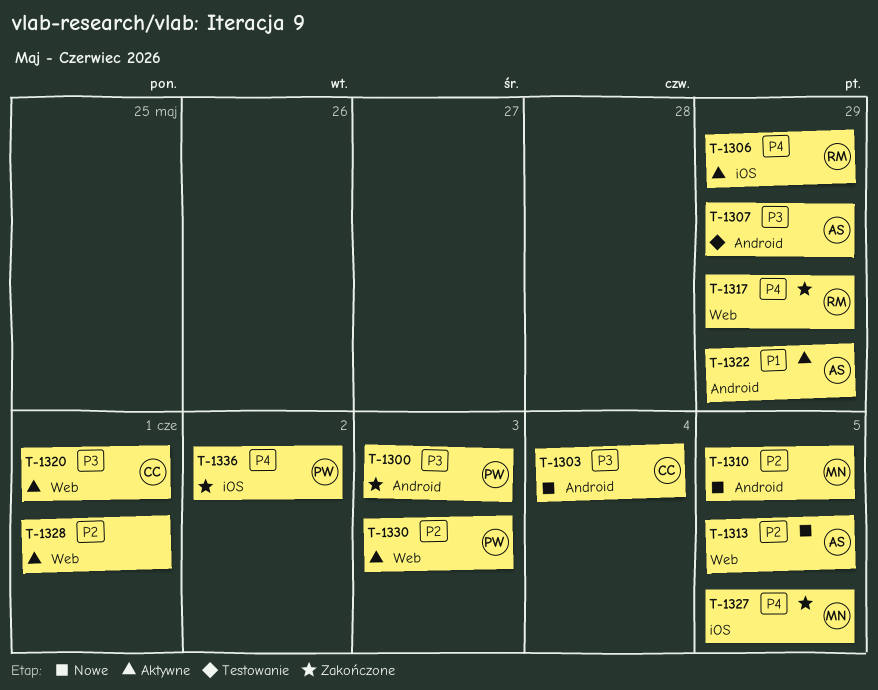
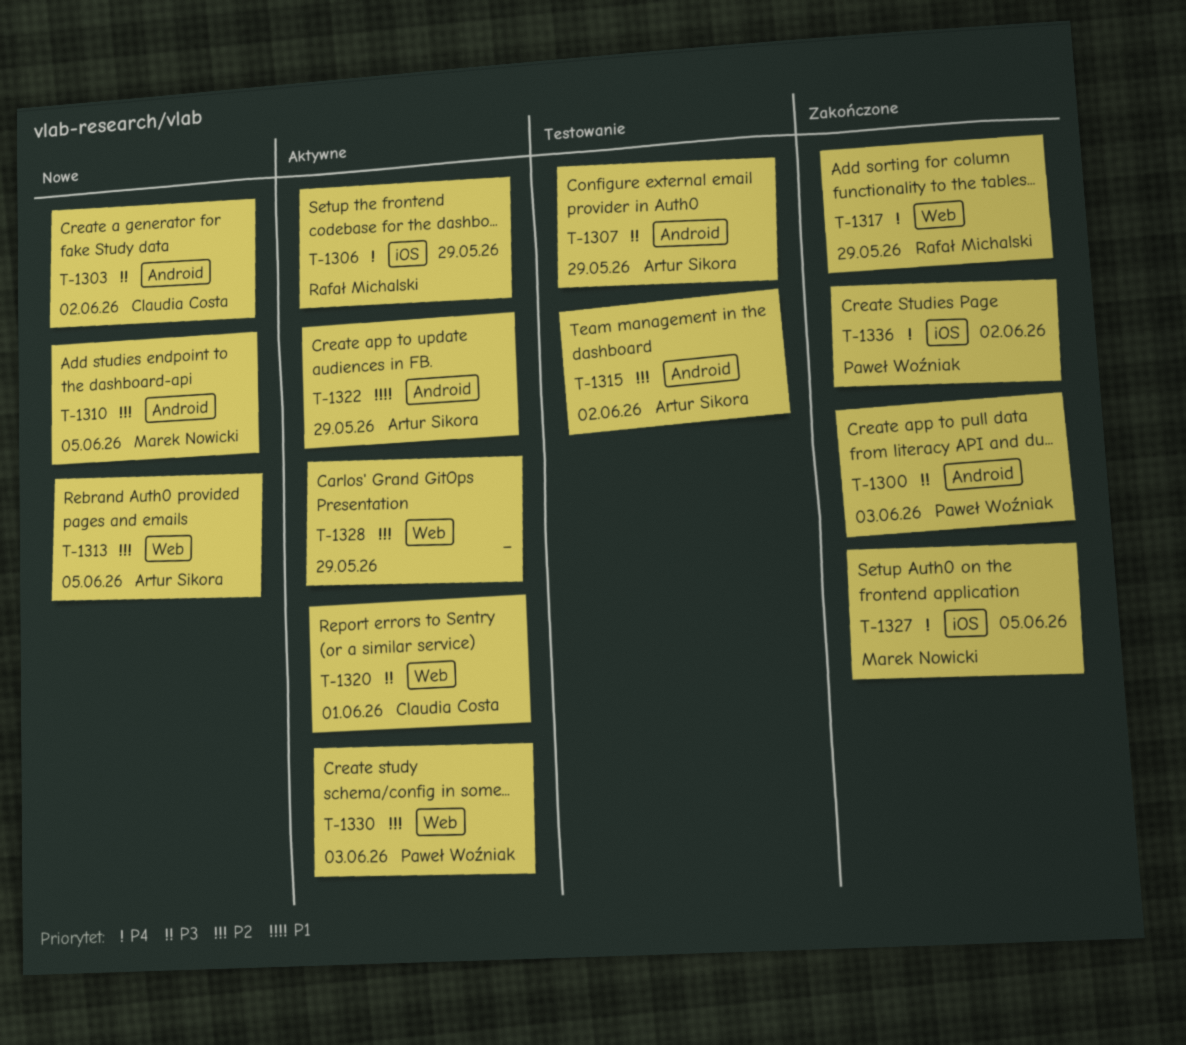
T-1303, due: Jun 4 -> Jun 2
T-1315: none -> present
T-1328, due: Jun 1 -> May 29

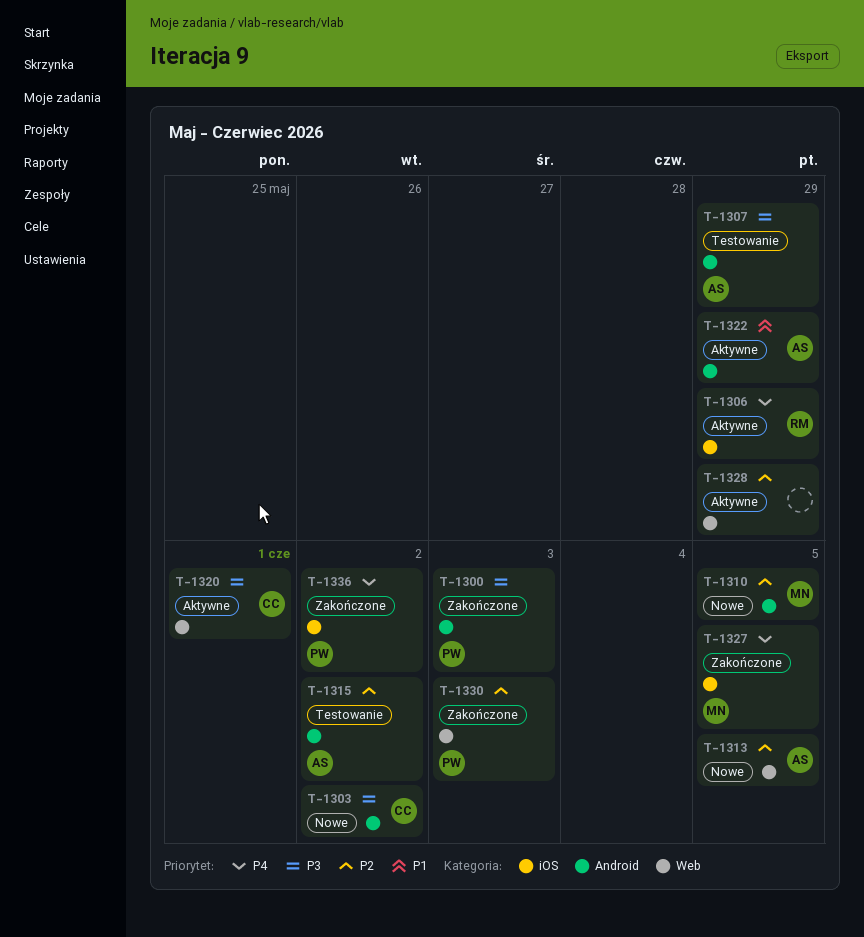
T-1317: present -> none
T-1330, status: Aktywne -> Zakończone

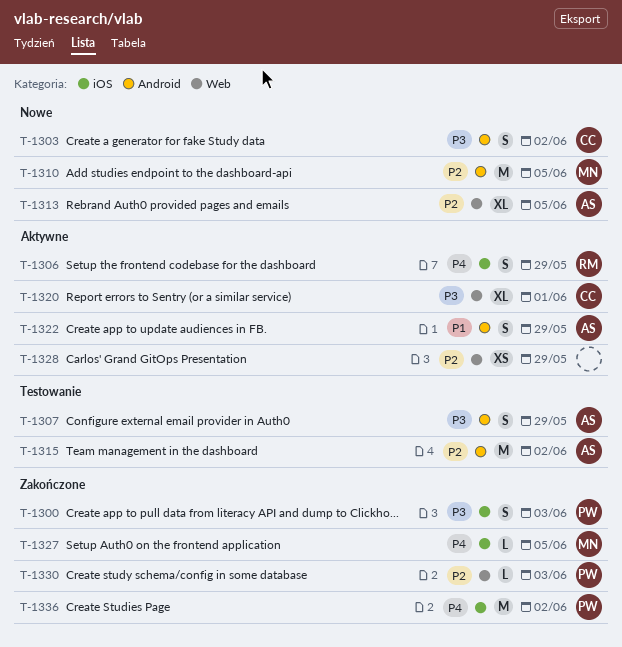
T-1300, label: Android -> iOS

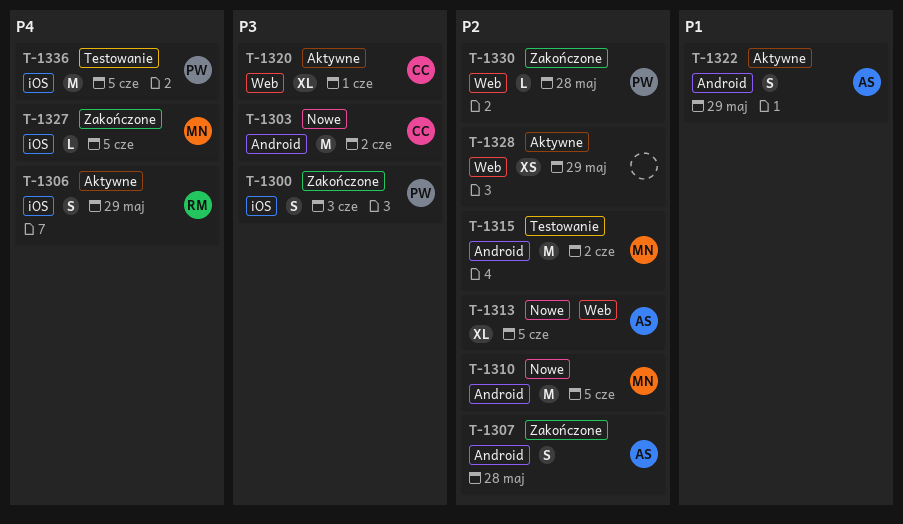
T-1303, estimate: S -> M
T-1307, status: Testowanie -> Zakończone
T-1307, priority: P3 -> P2
T-1307, due: May 29 -> May 28
T-1315, owner: AS -> MN
T-1330, due: Jun 3 -> May 28
T-1336, status: Zakończone -> Testowanie
T-1336, due: Jun 2 -> Jun 5

